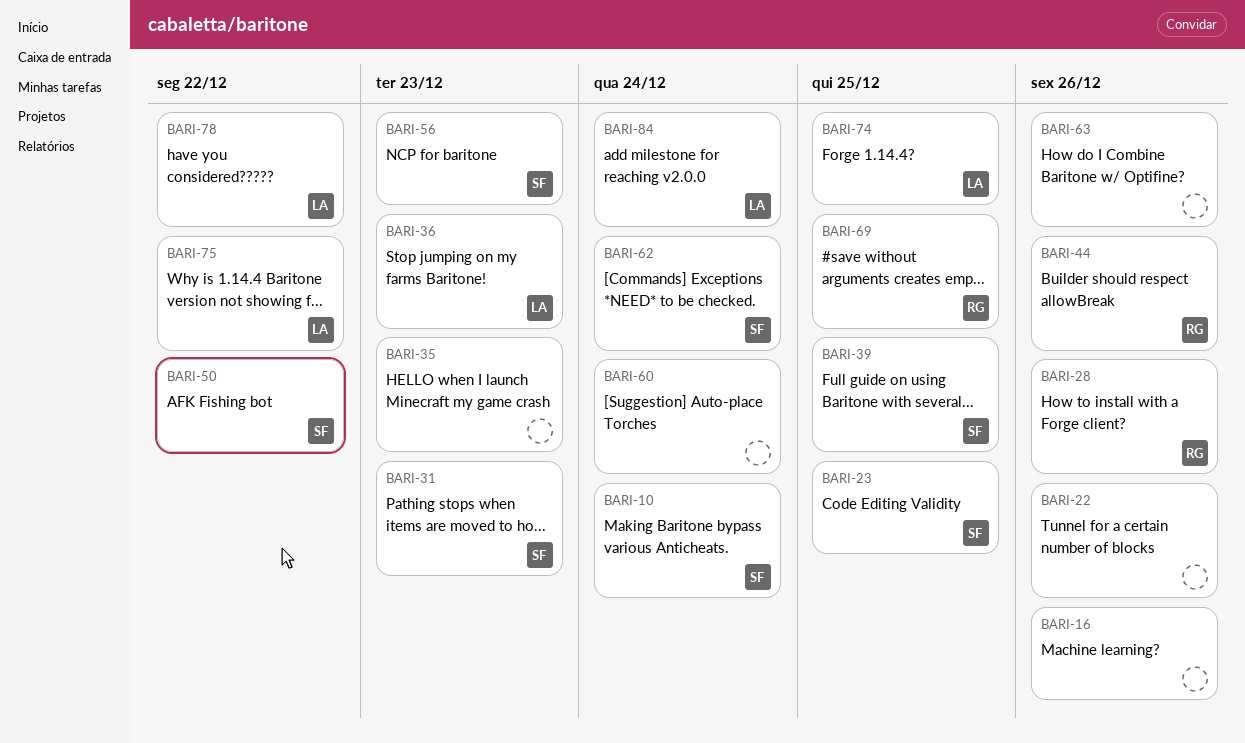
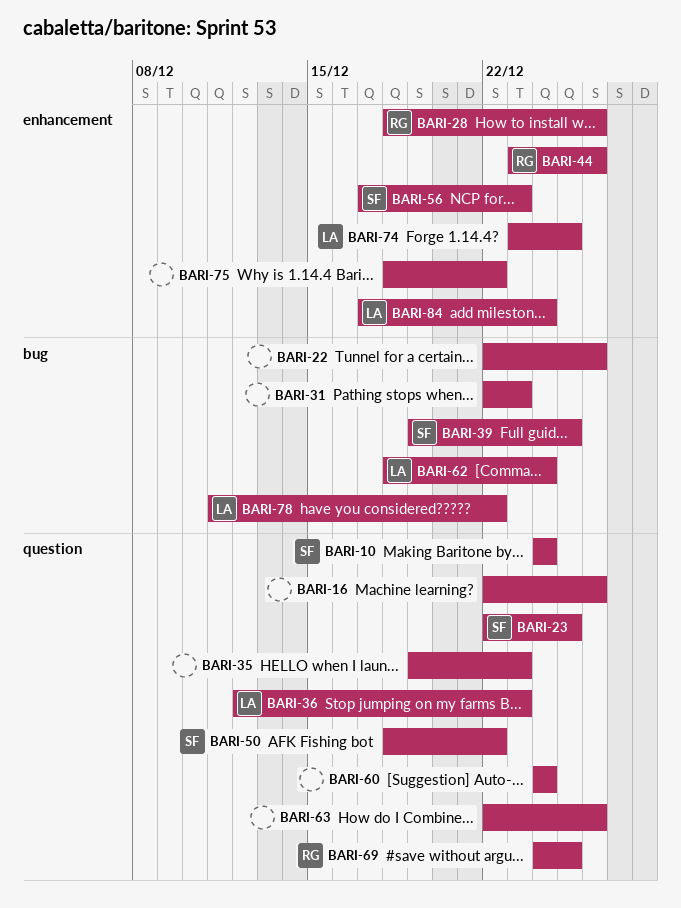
BARI-31, owner: SF -> none
BARI-62, owner: SF -> LA
BARI-75, owner: LA -> none

